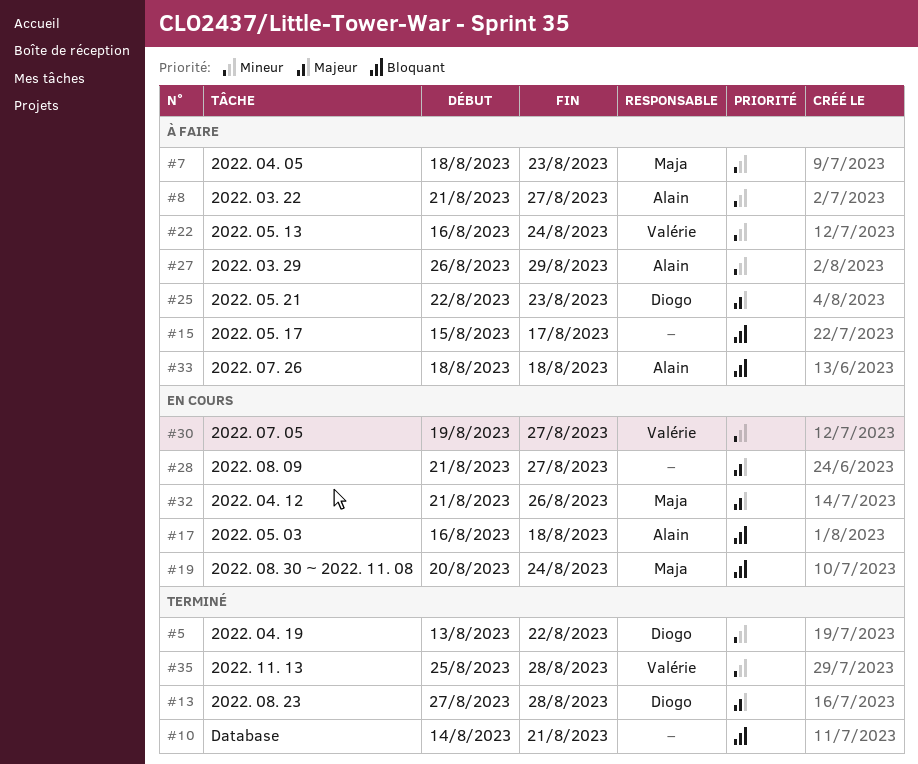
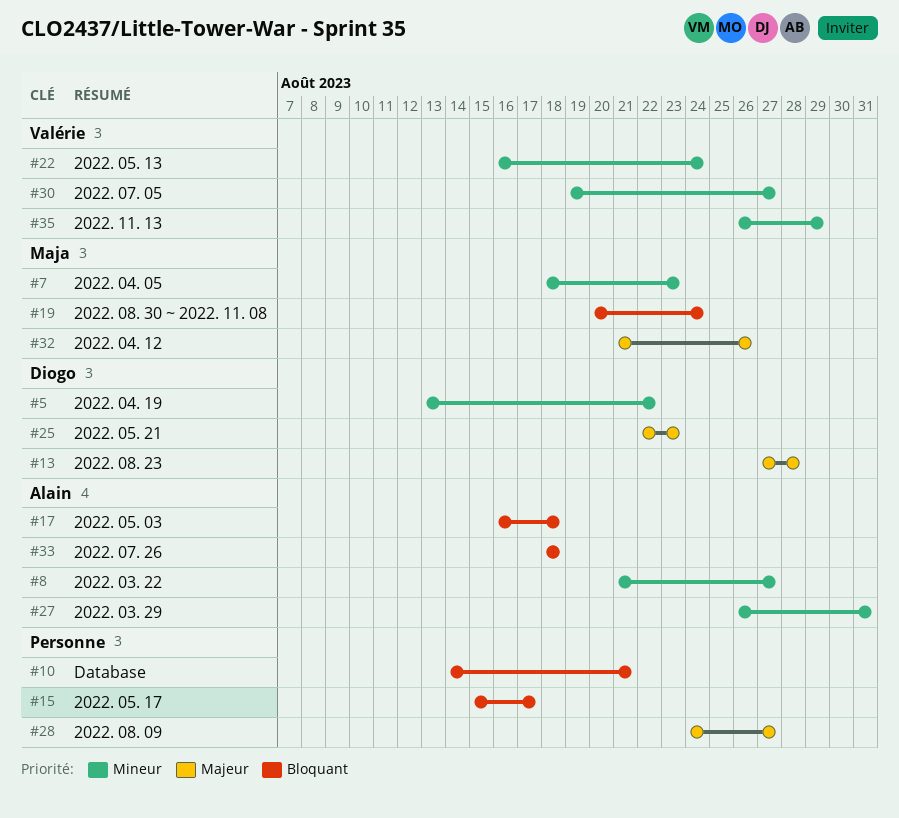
#27, due: Aug 29 -> Aug 31
#28, start: Aug 21 -> Aug 24
#35, start: Aug 25 -> Aug 26
#35, due: Aug 28 -> Aug 29

